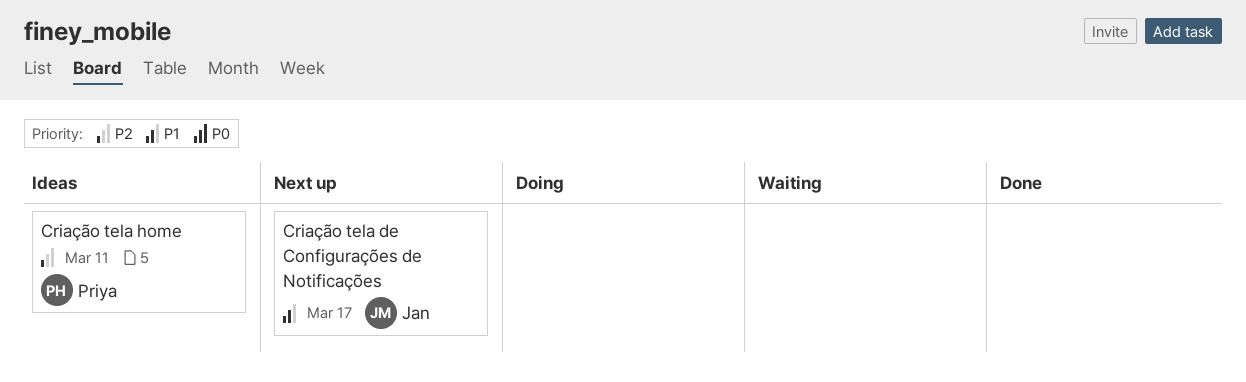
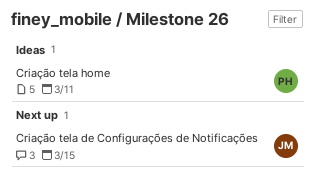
Criação tela de Configurações de Notificações, due: Mar 17 -> Mar 15

